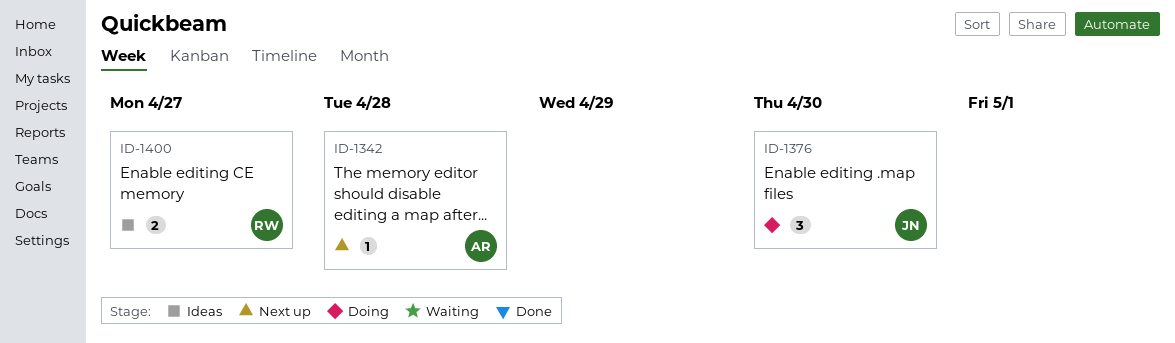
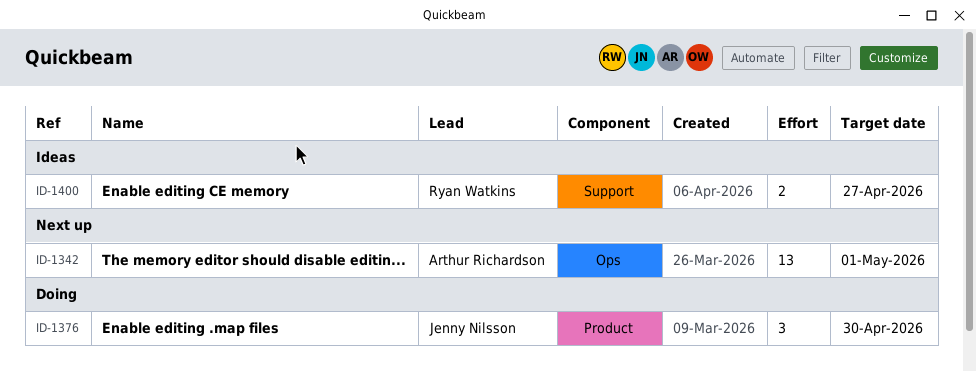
ID-1342, estimate: 1 -> 13
ID-1342, due: Apr 28 -> May 1

